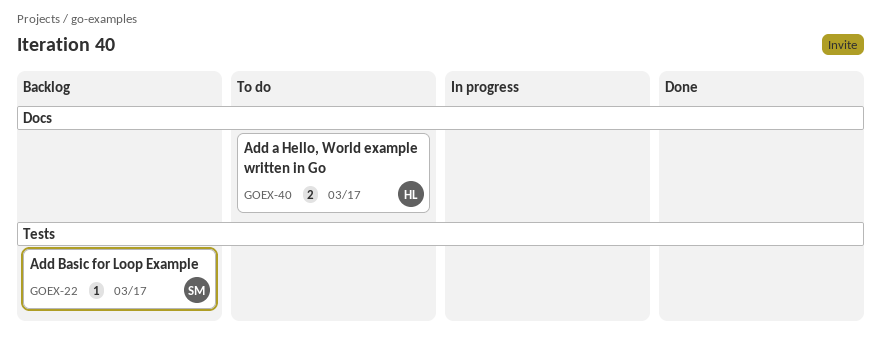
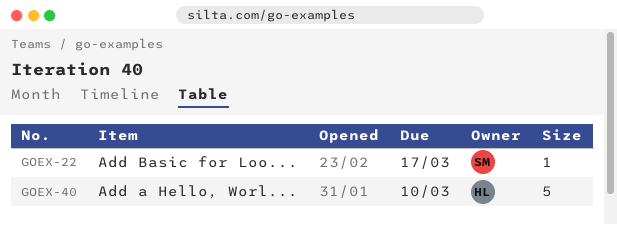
GOEX-40, estimate: 2 -> 5
GOEX-40, due: Mar 17 -> Mar 10

